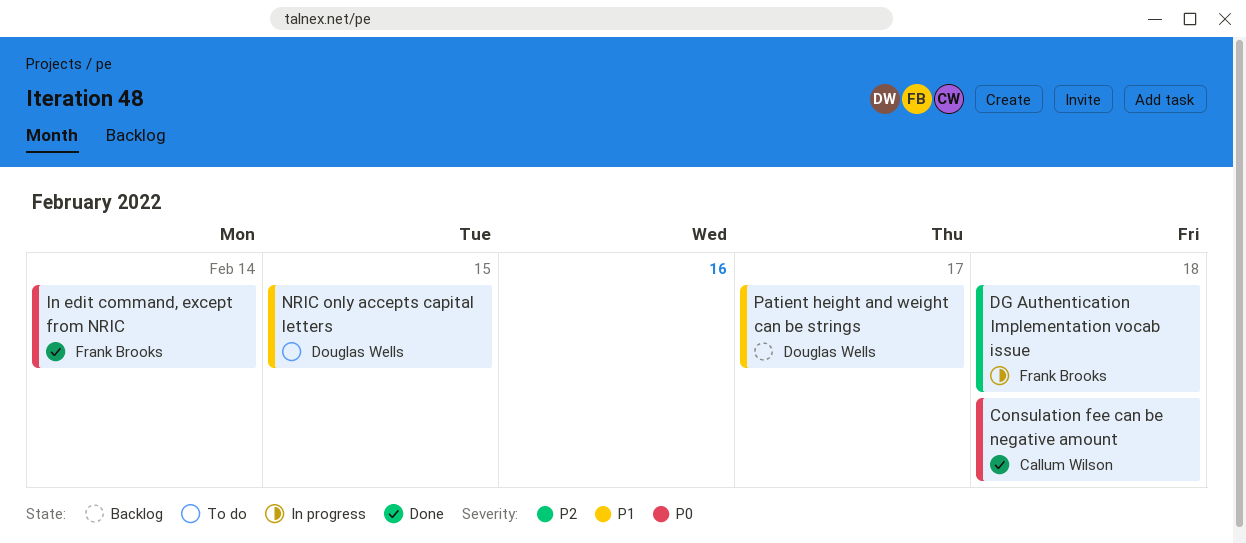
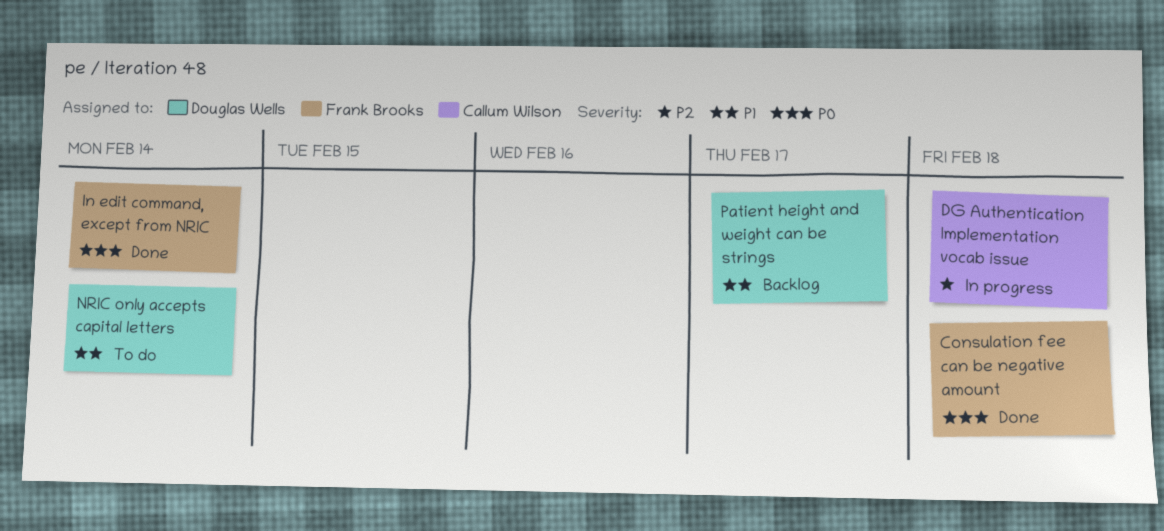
Consulation fee can be negative amount, owner: Callum Wilson -> Frank Brooks
DG Authentication Implementation vocab issue, owner: Frank Brooks -> Callum Wilson
NRIC only accepts capital letters, due: Feb 15 -> Feb 14

